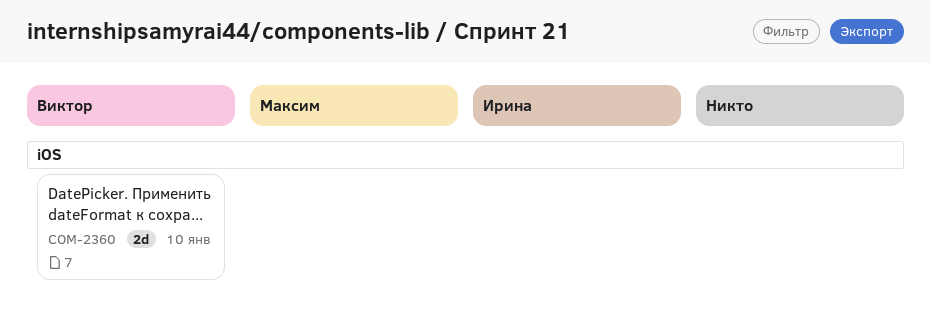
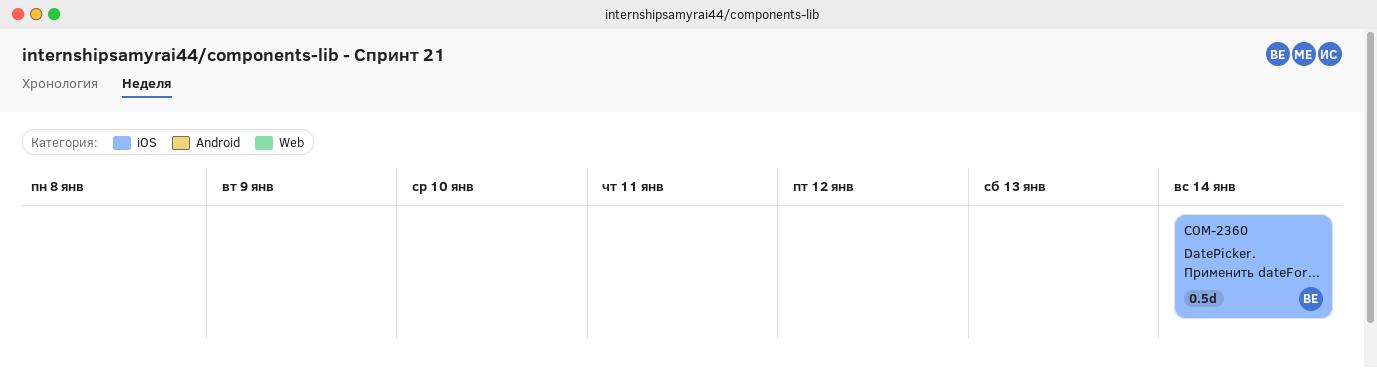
COM-2360, estimate: 2d -> 0.5d
COM-2360, due: Jan 10 -> Jan 14

